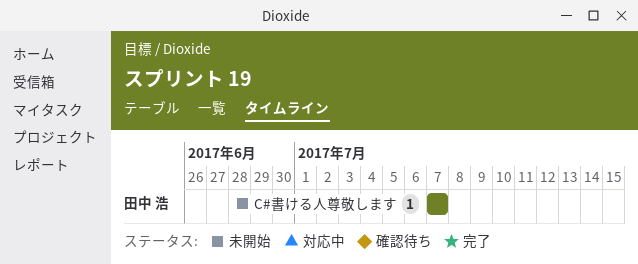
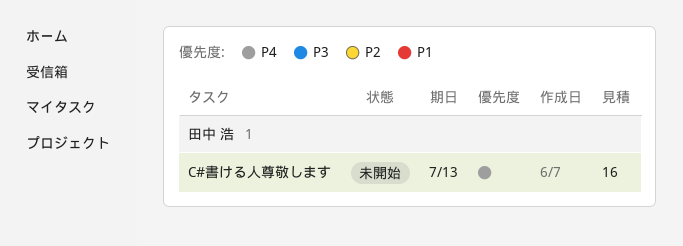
C#書ける人尊敬します, estimate: 1 -> 16
C#書ける人尊敬します, due: Jul 7 -> Jul 13

